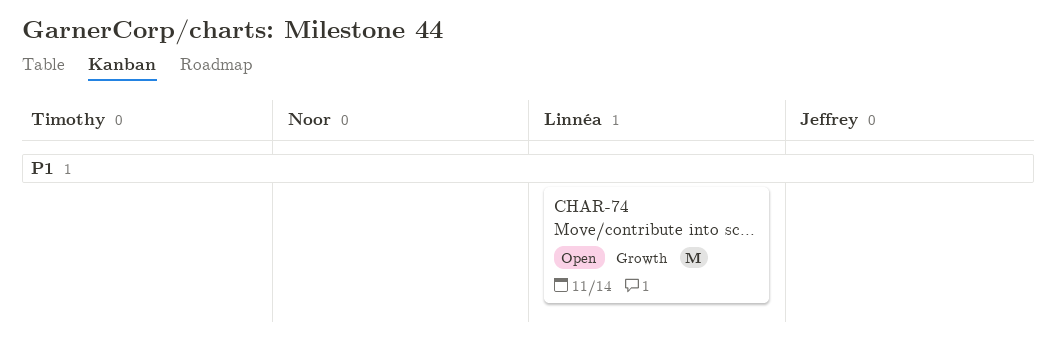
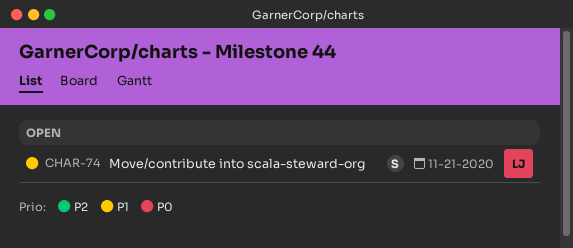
CHAR-74, estimate: M -> S
CHAR-74, due: Nov 14 -> Nov 21

